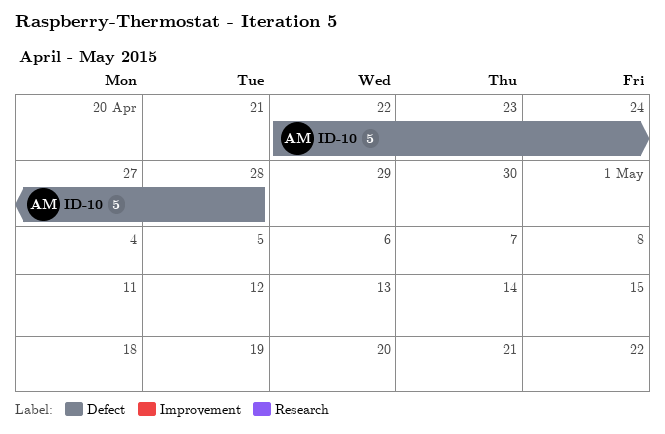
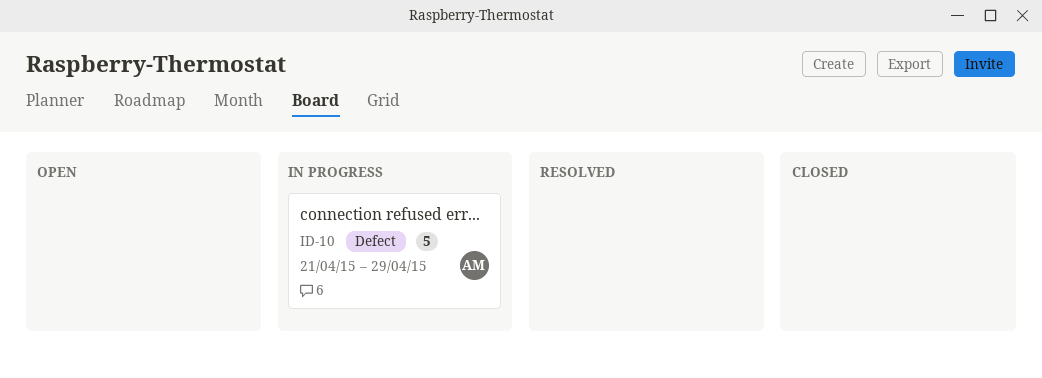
ID-10, start: Apr 22 -> Apr 21
ID-10, due: Apr 28 -> Apr 29

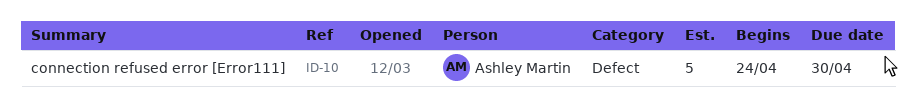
ID-10, start: Apr 21 -> Apr 24
ID-10, due: Apr 29 -> Apr 30

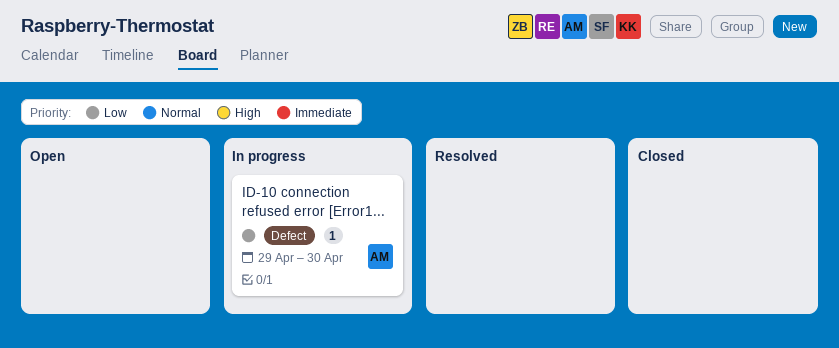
ID-10, estimate: 5 -> 1
ID-10, start: Apr 24 -> Apr 29

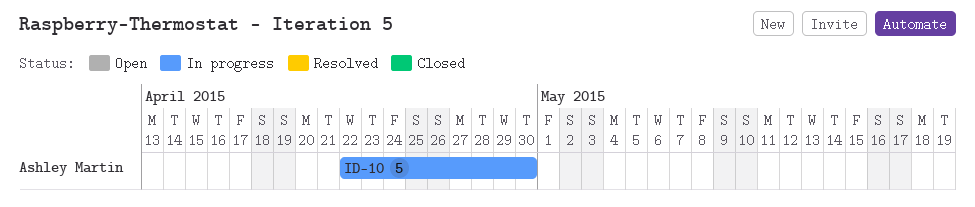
ID-10, estimate: 1 -> 5
ID-10, start: Apr 29 -> Apr 22

